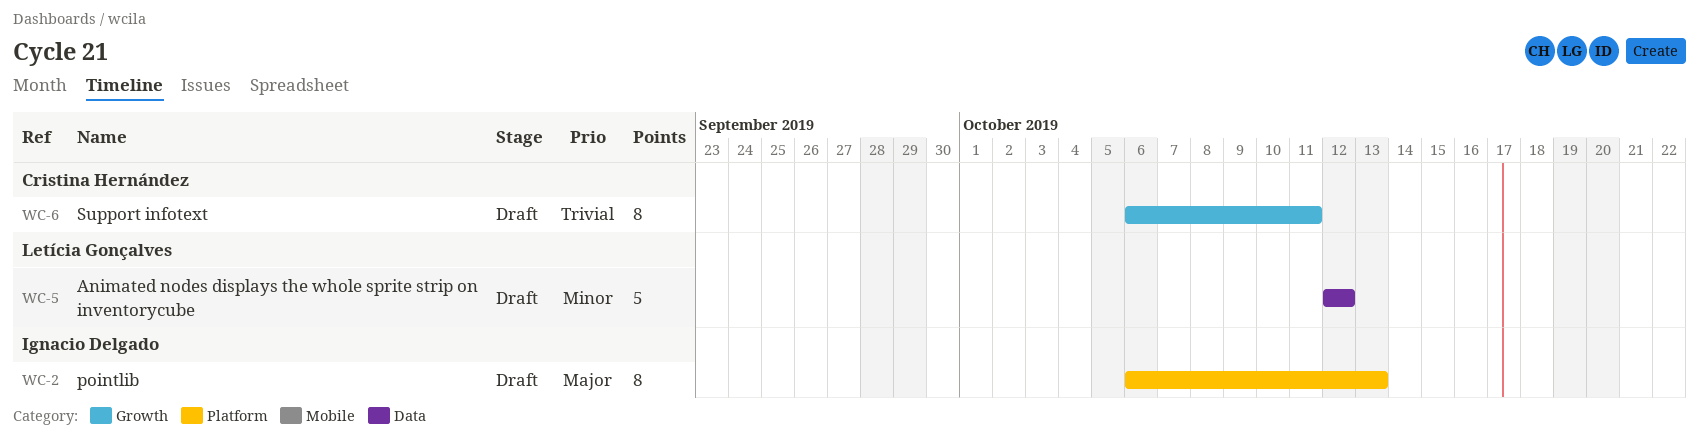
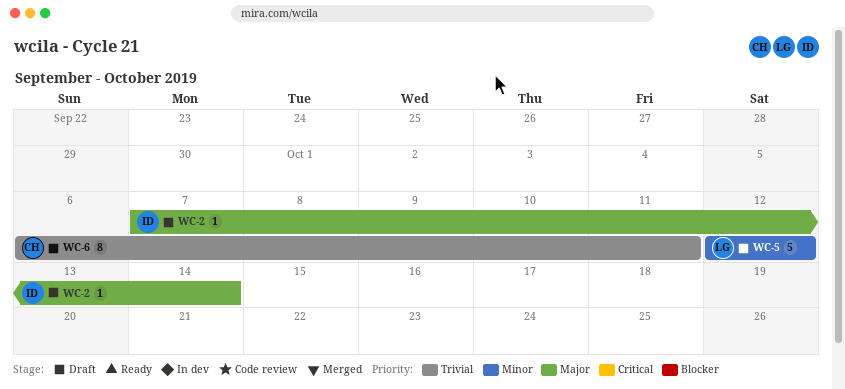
WC-2, estimate: 8 -> 1
WC-2, start: Oct 6 -> Oct 7
WC-2, due: Oct 13 -> Oct 14

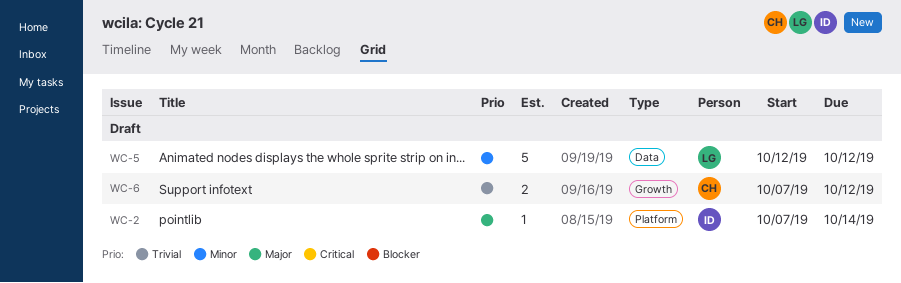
WC-6, estimate: 8 -> 2
WC-6, start: Oct 6 -> Oct 7
WC-6, due: Oct 11 -> Oct 12

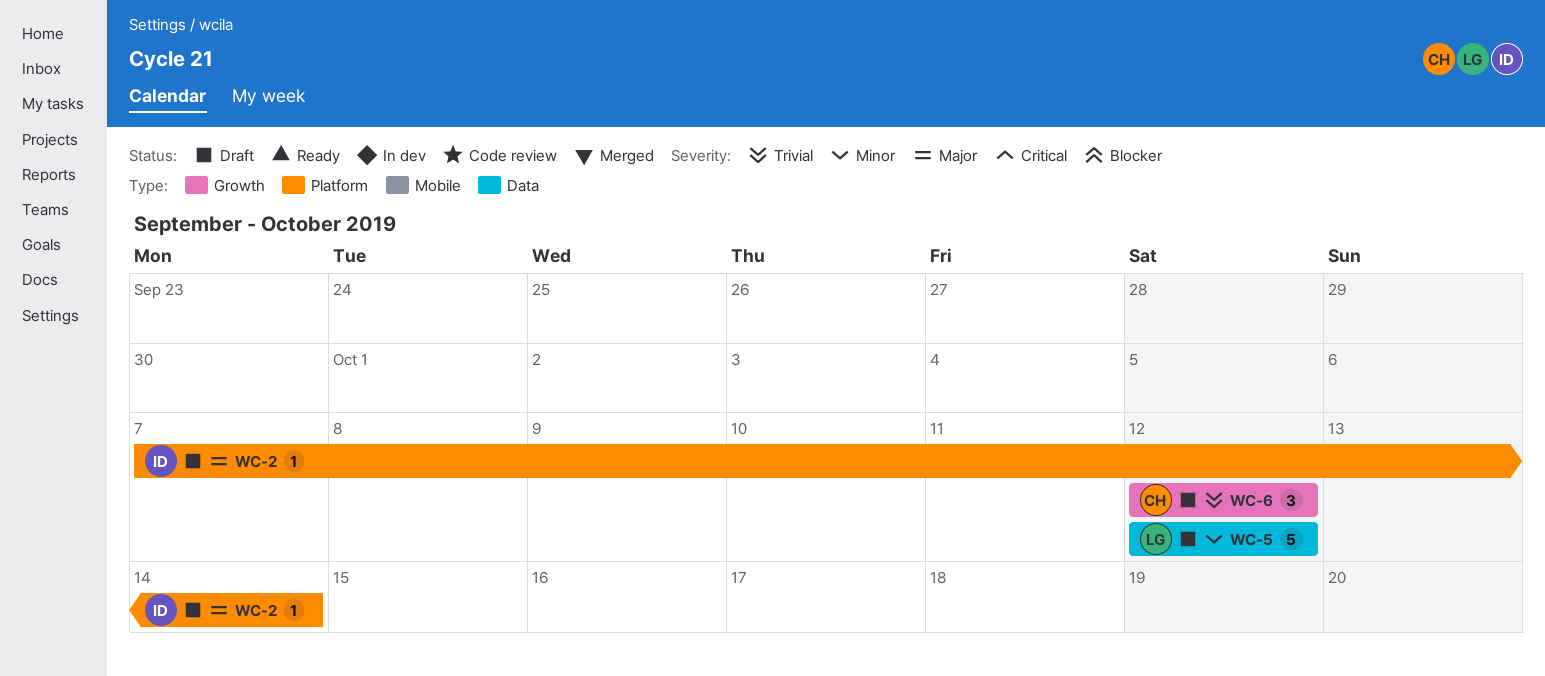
WC-6, estimate: 2 -> 3
WC-6, start: Oct 7 -> Oct 12

